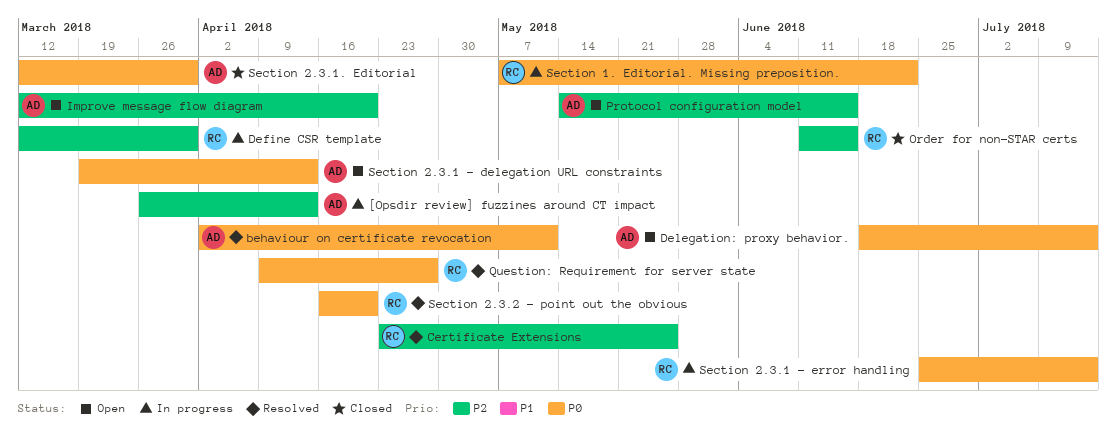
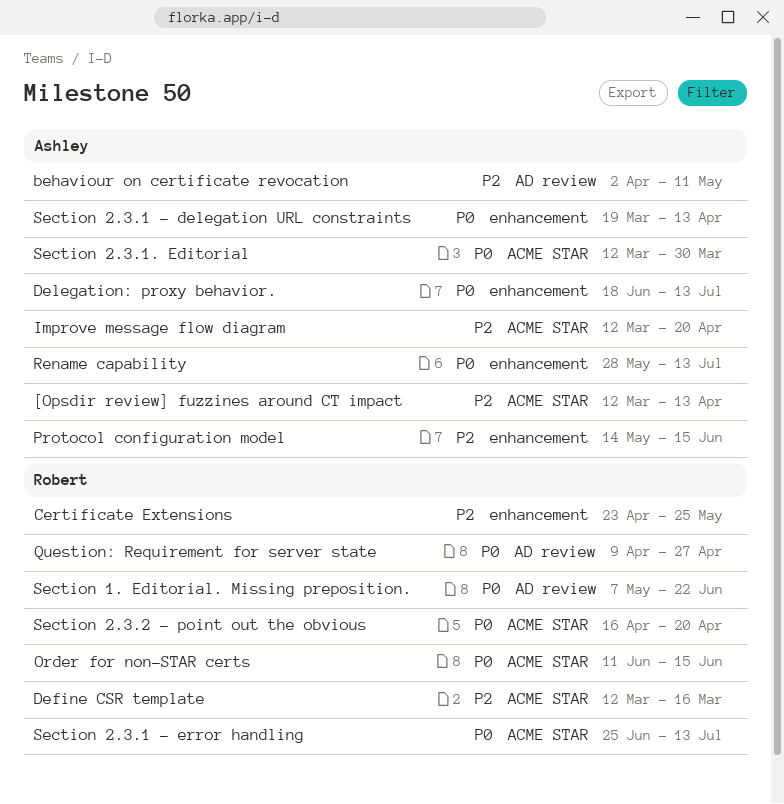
[Opsdir review] fuzzines around CT impact, start: Mar 26 -> Mar 12
behaviour on certificate revocation, priority: P0 -> P2
Define CSR template, due: Mar 30 -> Mar 16
Order for non-STAR certs, priority: P2 -> P0
Rename capability: none -> present

